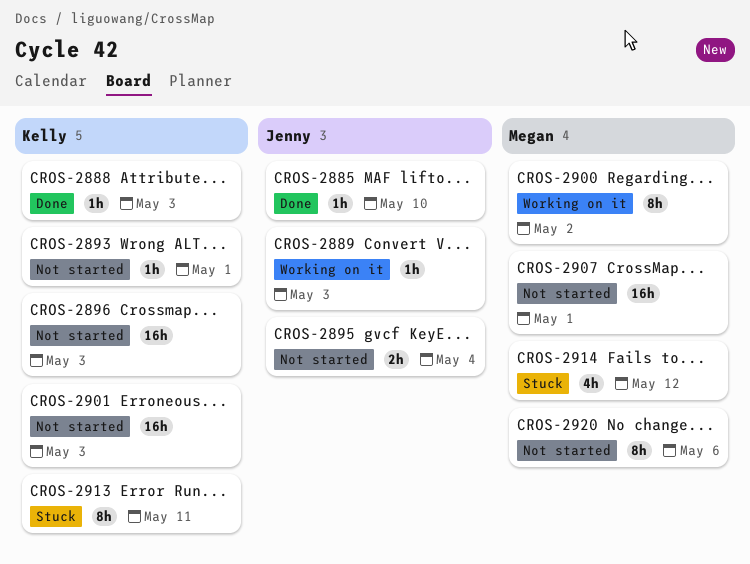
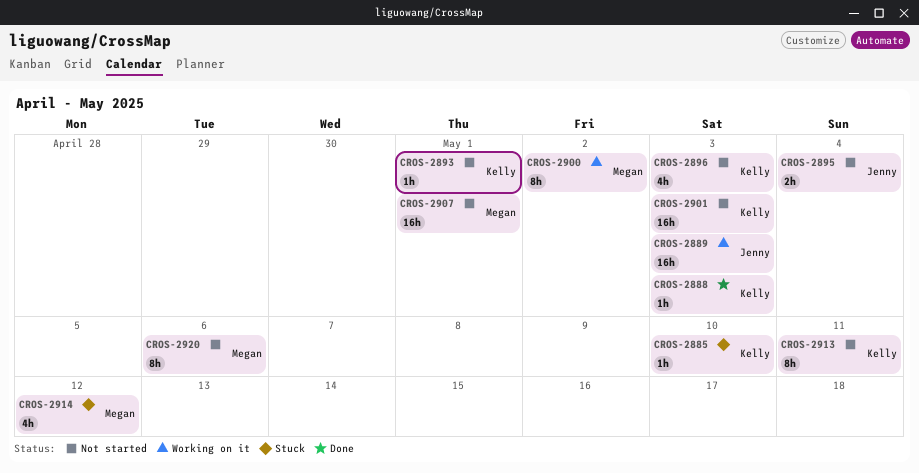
CROS-2885, status: Done -> Stuck
CROS-2885, owner: Jenny -> Kelly
CROS-2889, estimate: 1h -> 16h
CROS-2896, estimate: 16h -> 4h
CROS-2913, status: Stuck -> Not started

